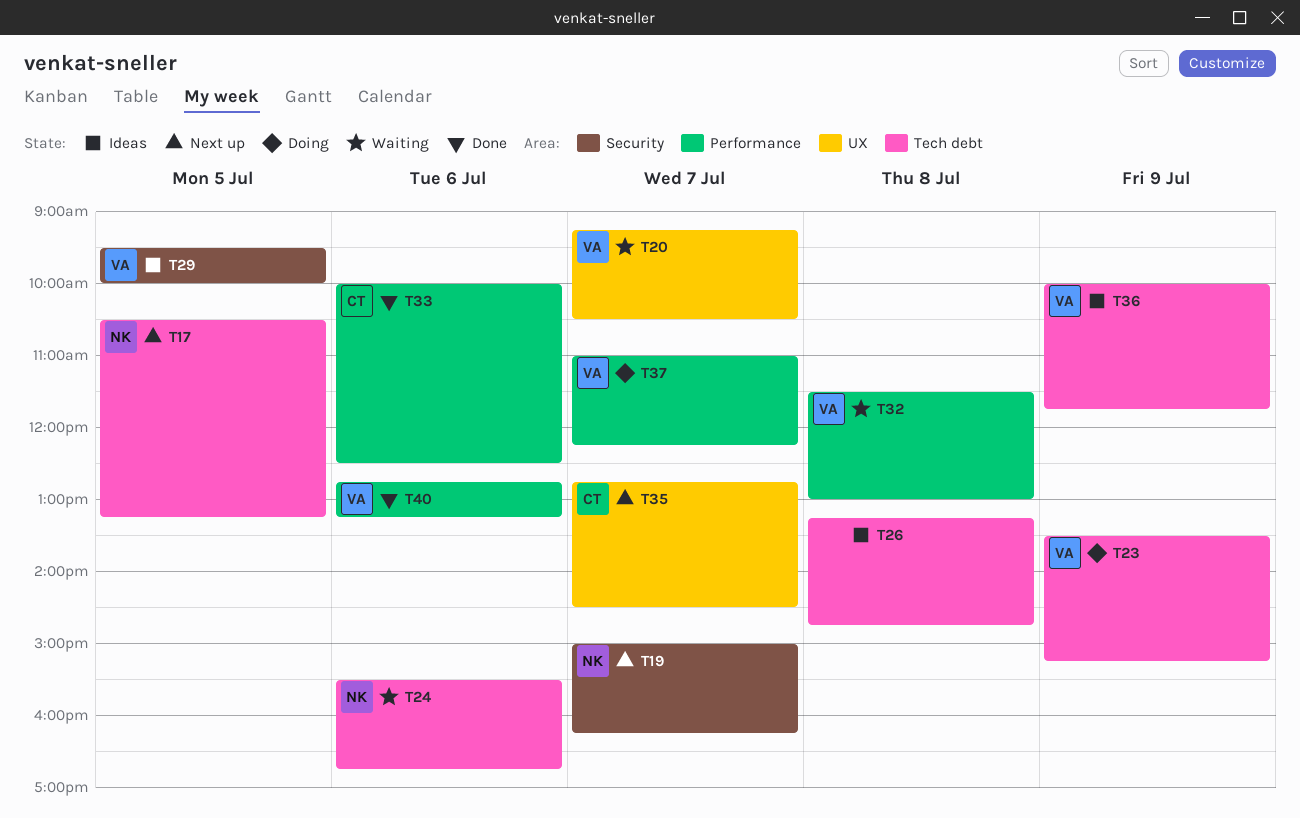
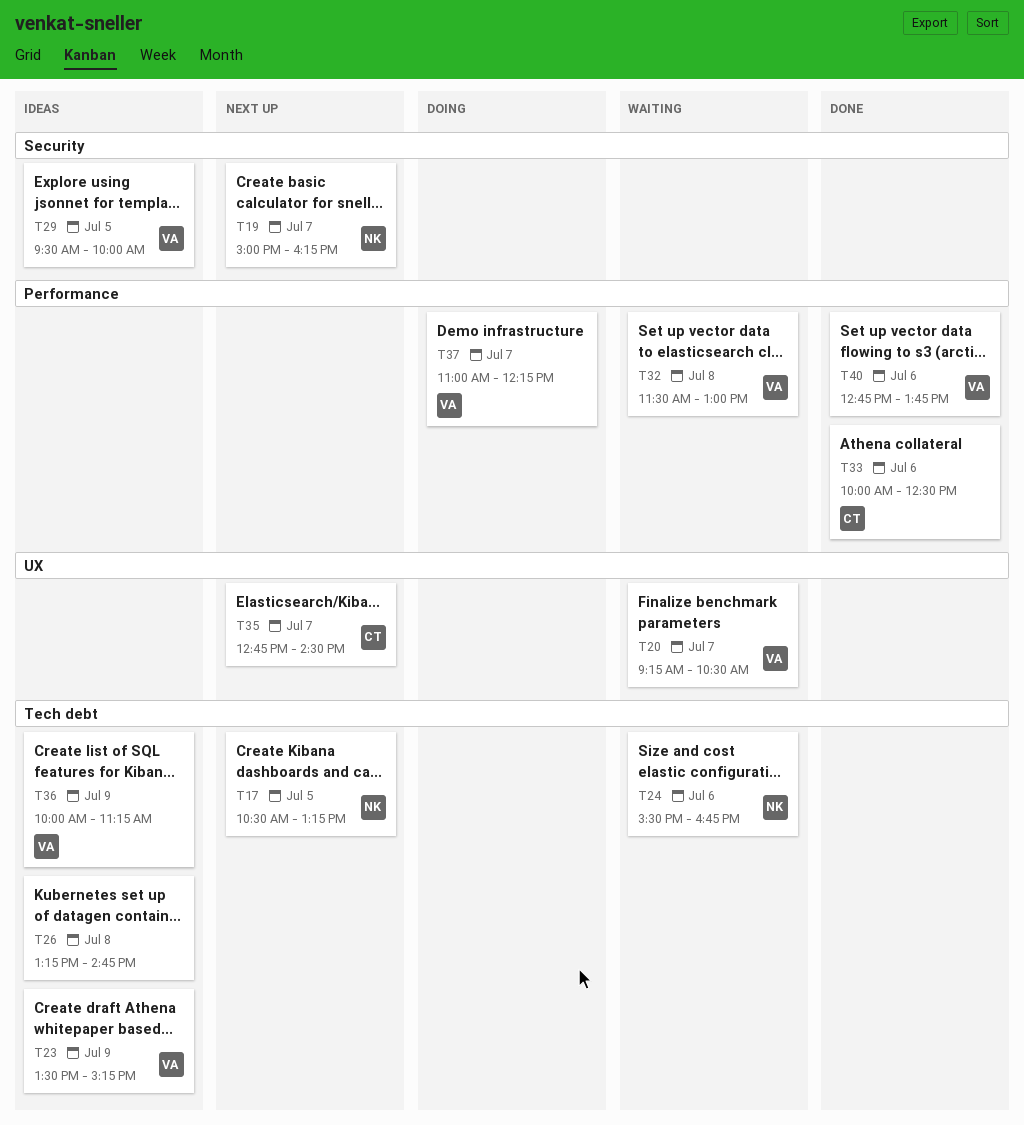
T23, status: Doing -> Ideas
T36, ends: 11:45 -> 11:15
T40, ends: 13:15 -> 13:45

